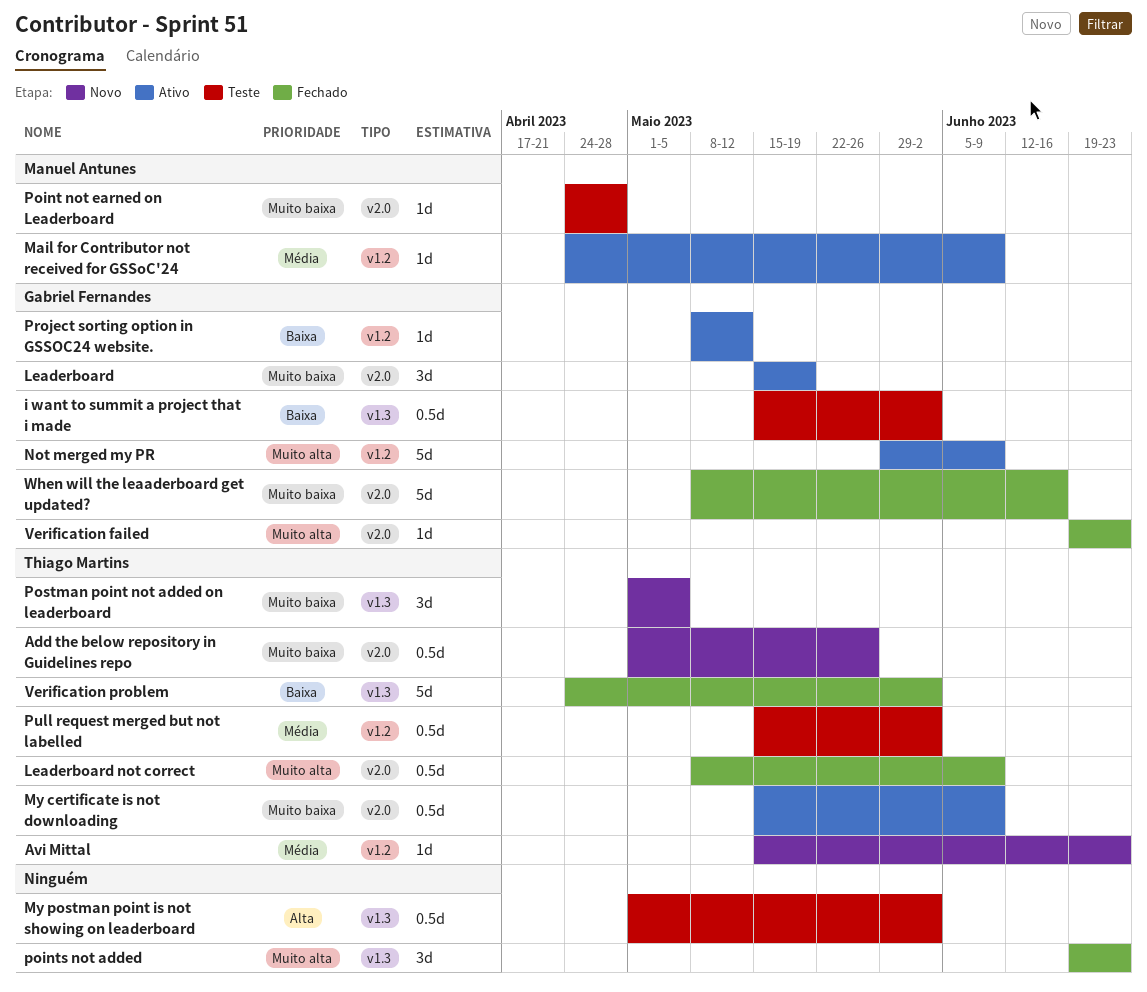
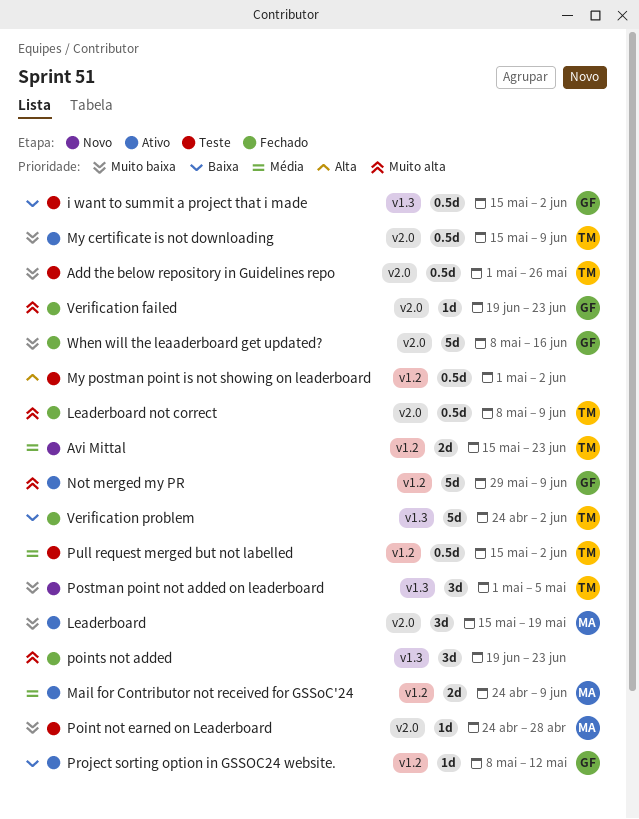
Add the below repository in Guidelines repo, status: Novo -> Teste
Avi Mittal, estimate: 1d -> 2d
Leaderboard, owner: Gabriel Fernandes -> Manuel Antunes
Mail for Contributor not received for GSSoC'24, estimate: 1d -> 2d
My postman point is not showing on leaderboard, label: v1.3 -> v1.2

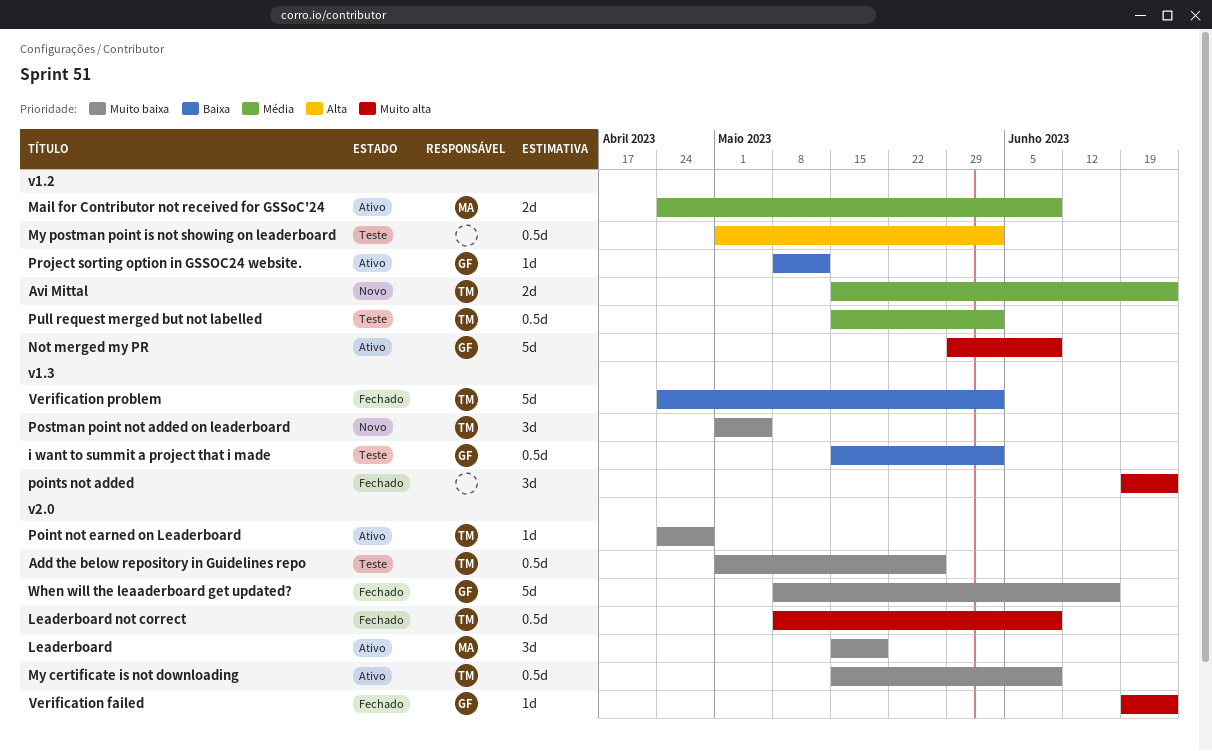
Point not earned on Leaderboard, status: Teste -> Ativo
Point not earned on Leaderboard, owner: MA -> TM

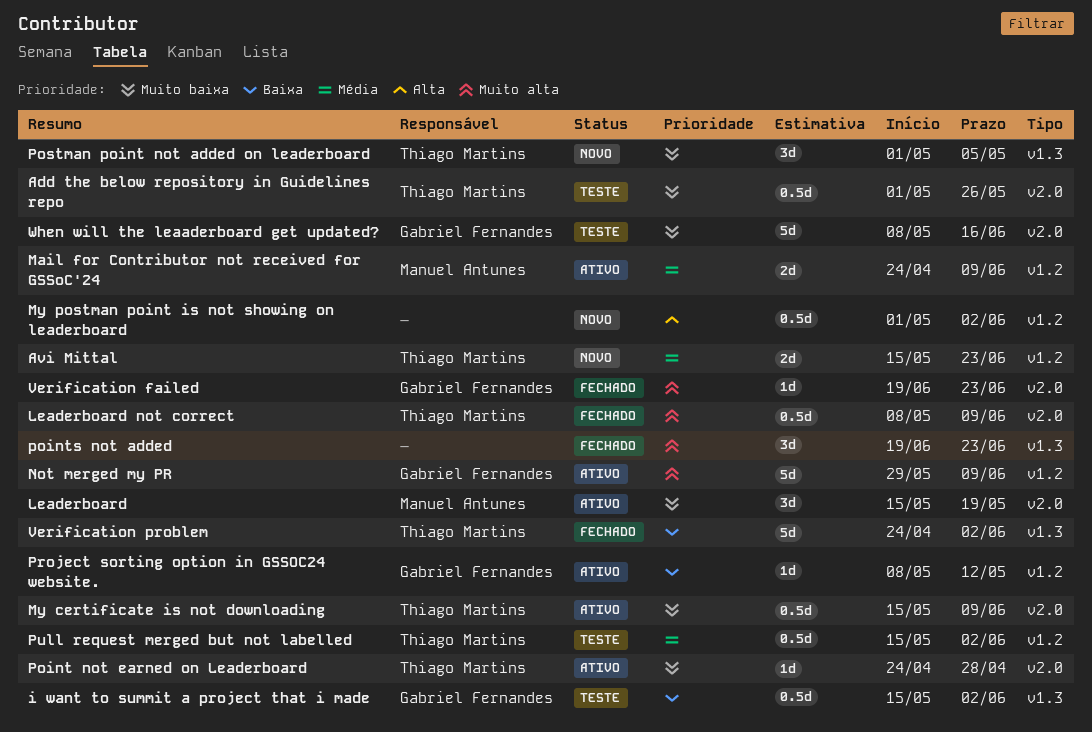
My postman point is not showing on leaderboard, status: Teste -> Novo
When will the leaaderboard get updated?, status: Fechado -> Teste

